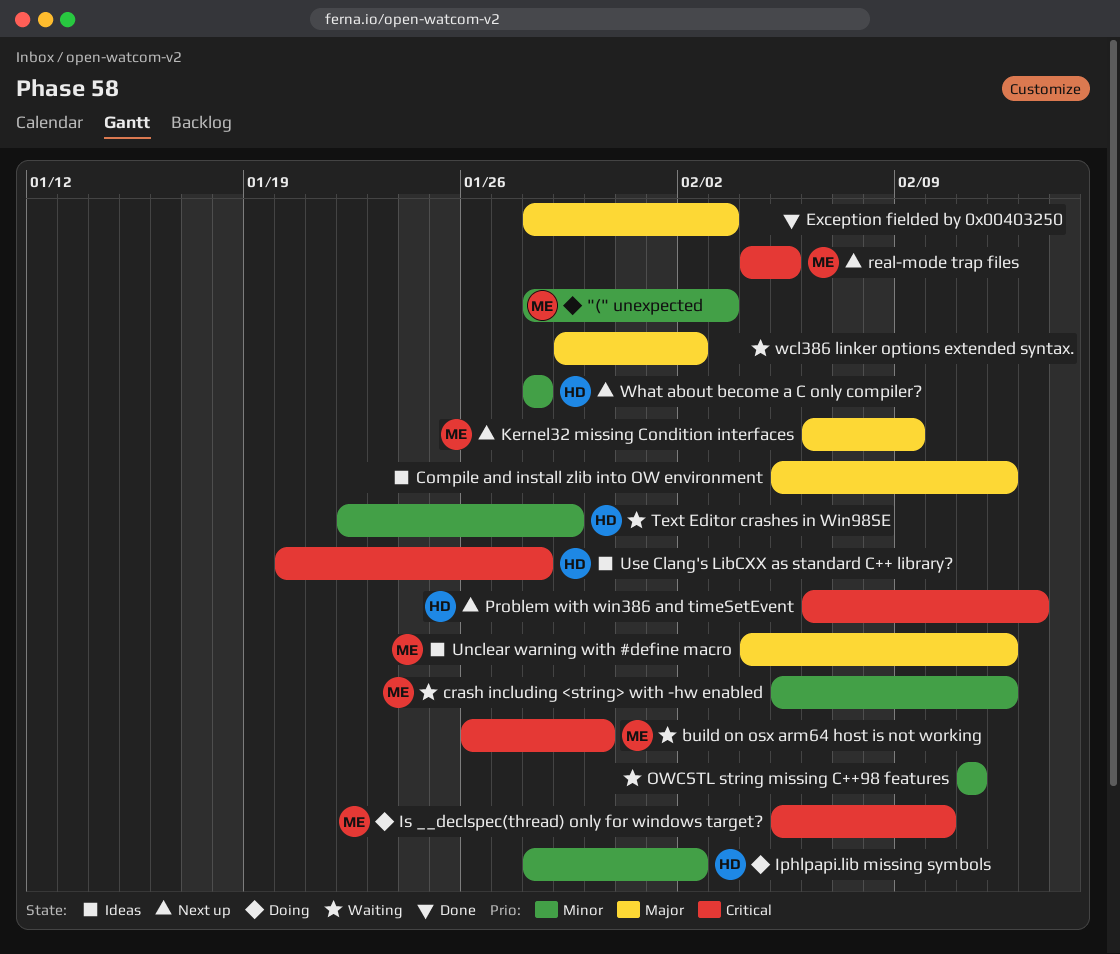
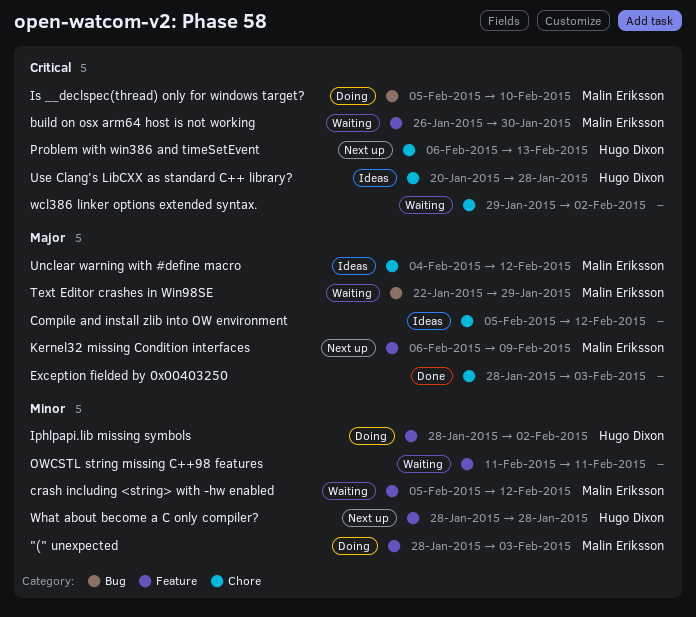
real-mode trap files: present -> none
Text Editor crashes in Win98SE, owner: Hugo Dixon -> Malin Eriksson
Text Editor crashes in Win98SE, priority: Minor -> Major
wcl386 linker options extended syntax., priority: Major -> Critical

